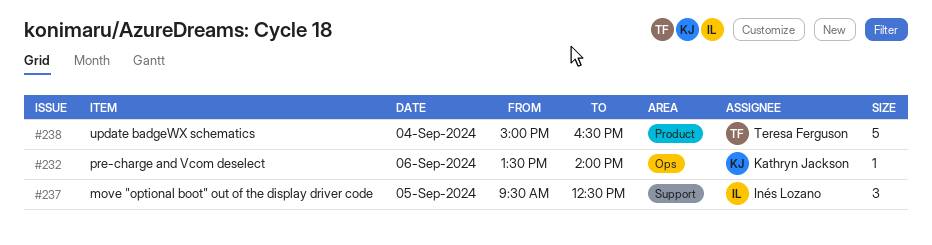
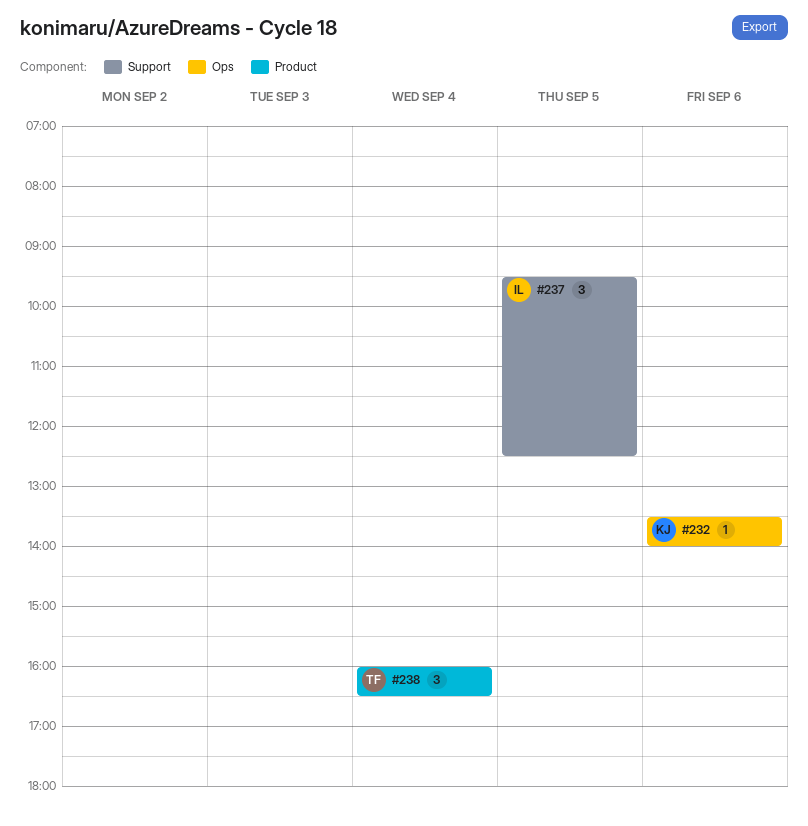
#238, estimate: 5 -> 3
#238, begins: 15:00 -> 16:00

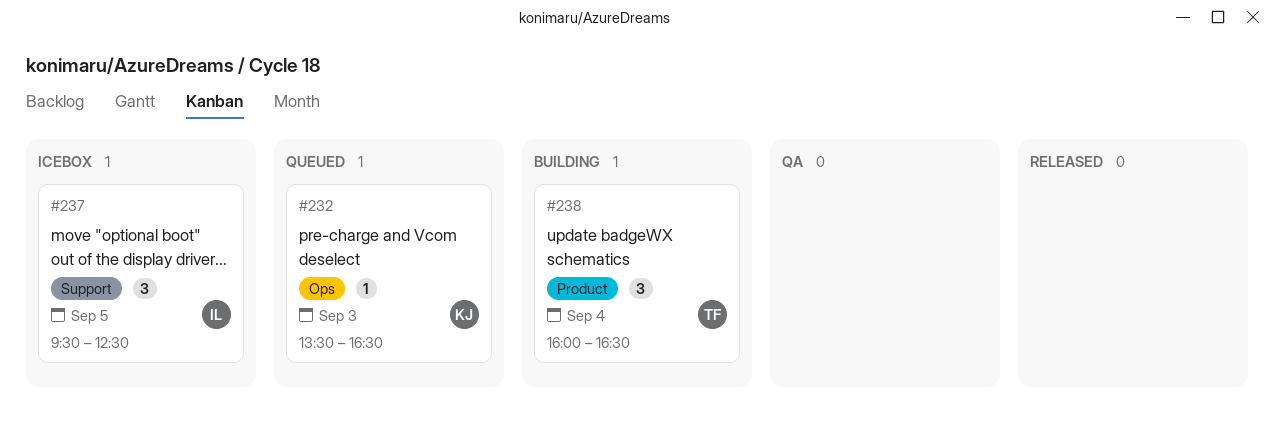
#232, day: Sep 6 -> Sep 3
#232, ends: 14:00 -> 16:30

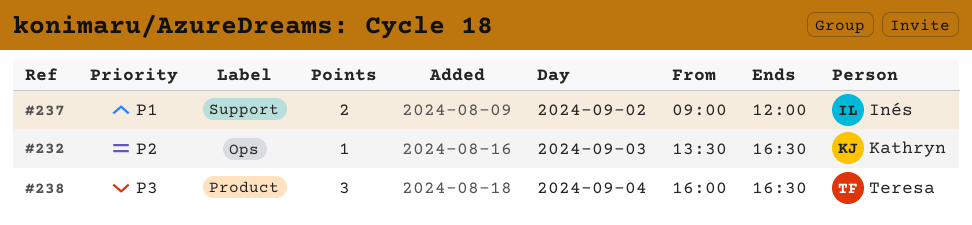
#237, estimate: 3 -> 2
#237, day: Sep 5 -> Sep 2
#237, begins: 09:30 -> 09:00
#237, ends: 12:30 -> 12:00

